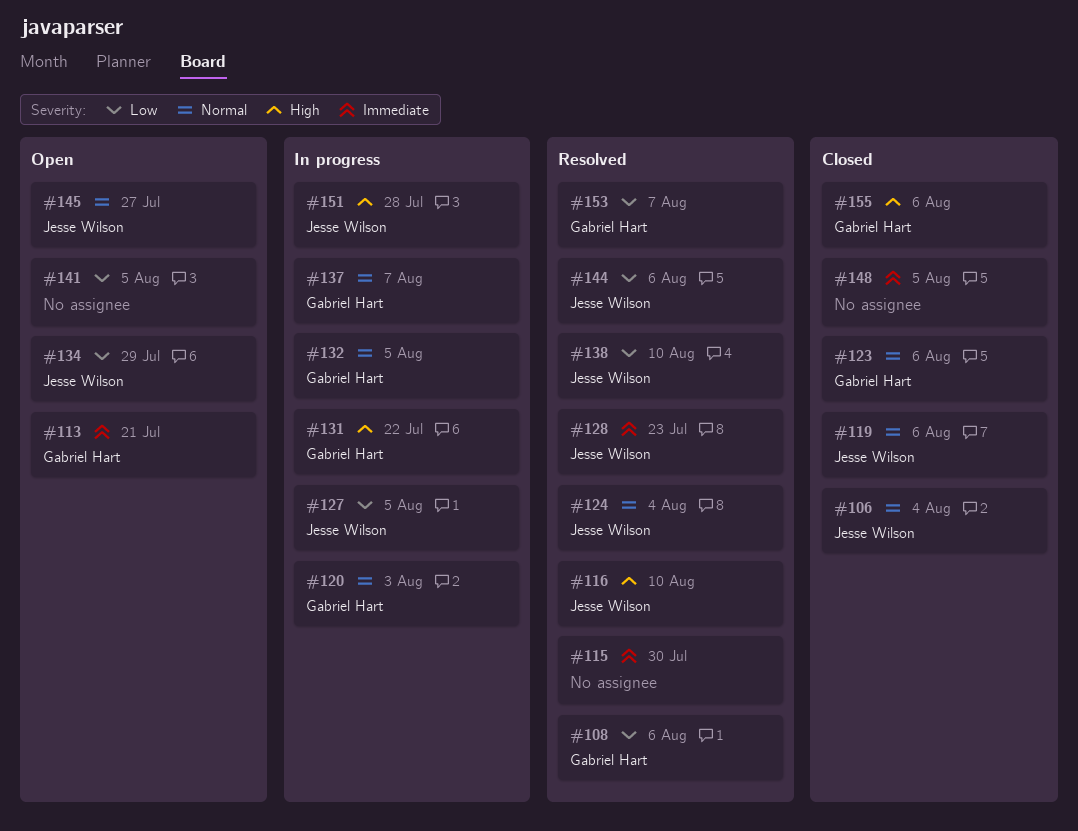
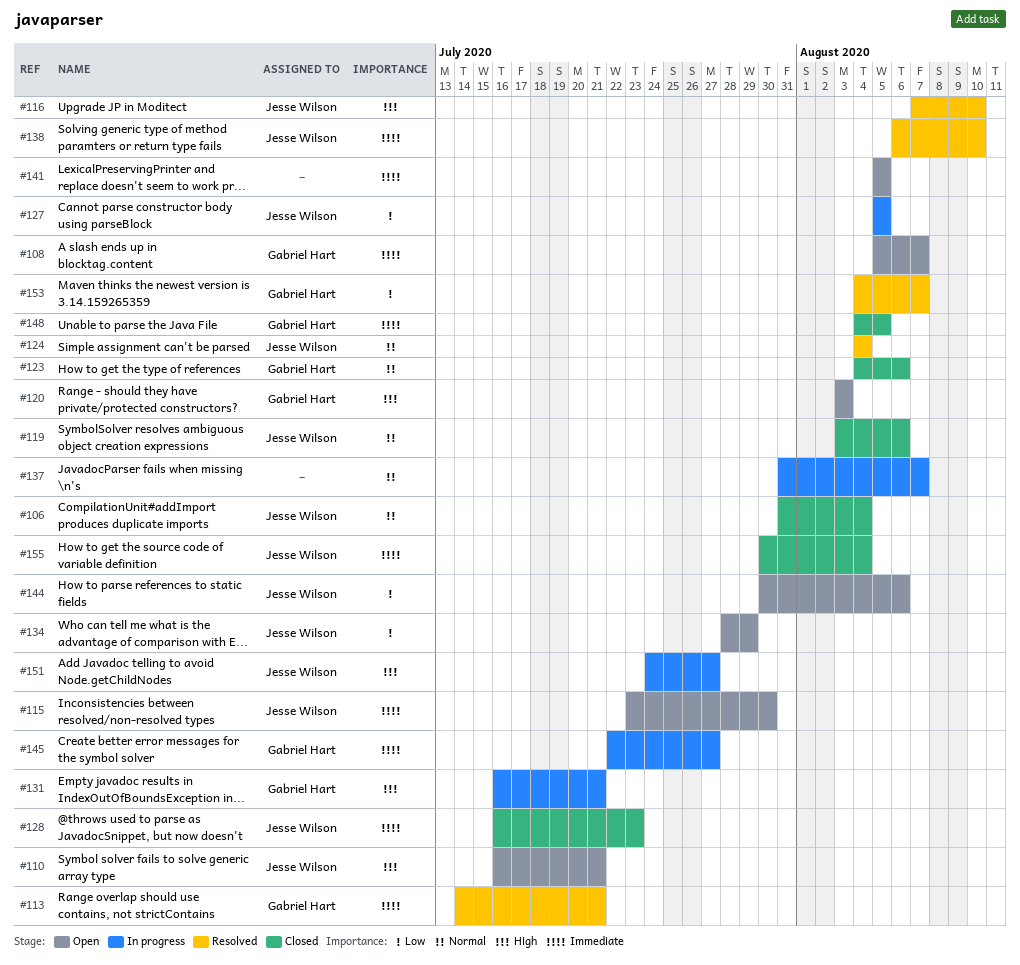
#108, status: Resolved -> Open
#108, priority: Low -> Immediate
#108, due: Aug 6 -> Aug 7
#110: none -> present
#113, status: Open -> Resolved
#115, status: Resolved -> Open
#115, owner: none -> Jesse Wilson
#120, status: In progress -> Open
#120, priority: Normal -> High
#128, status: Resolved -> Closed
#131, due: Jul 22 -> Jul 21
#132: present -> none
#137, owner: Gabriel Hart -> none
#138, priority: Low -> Immediate
#141, priority: Low -> Immediate
#144, status: Resolved -> Open
#145, status: Open -> In progress
#145, owner: Jesse Wilson -> Gabriel Hart
#145, priority: Normal -> Immediate
#148, owner: none -> Gabriel Hart
#151, due: Jul 28 -> Jul 27
#155, owner: Gabriel Hart -> Jesse Wilson
#155, priority: High -> Immediate
#155, due: Aug 6 -> Aug 4

